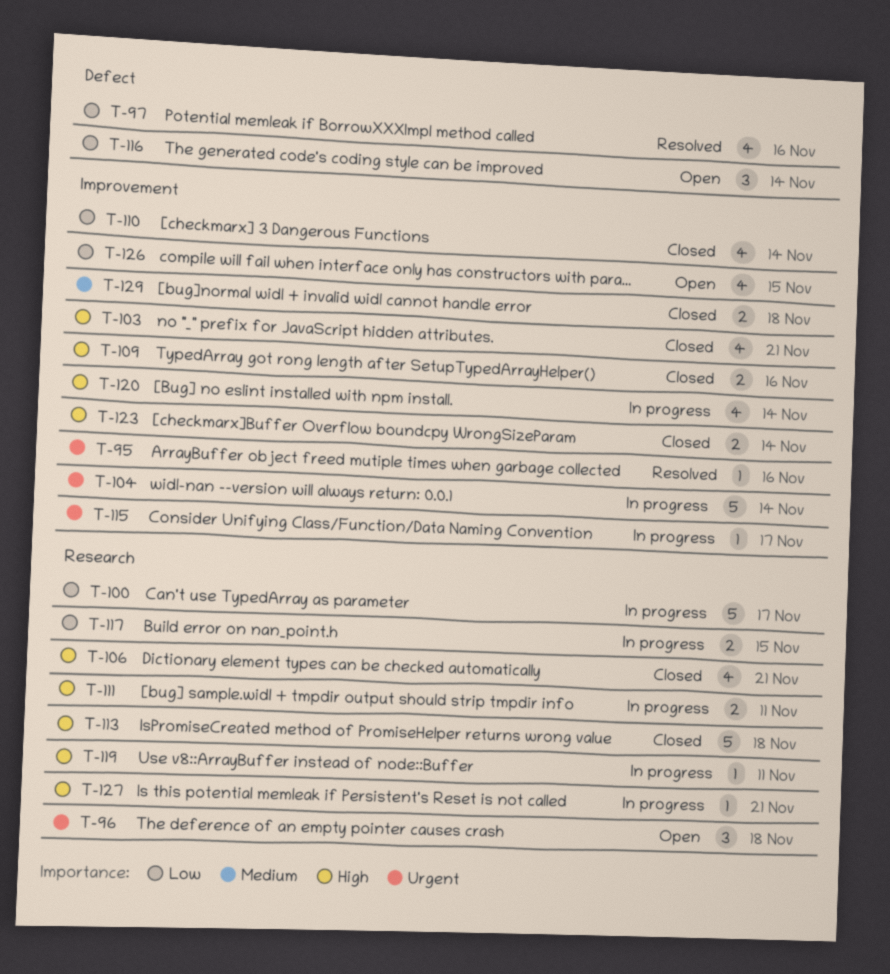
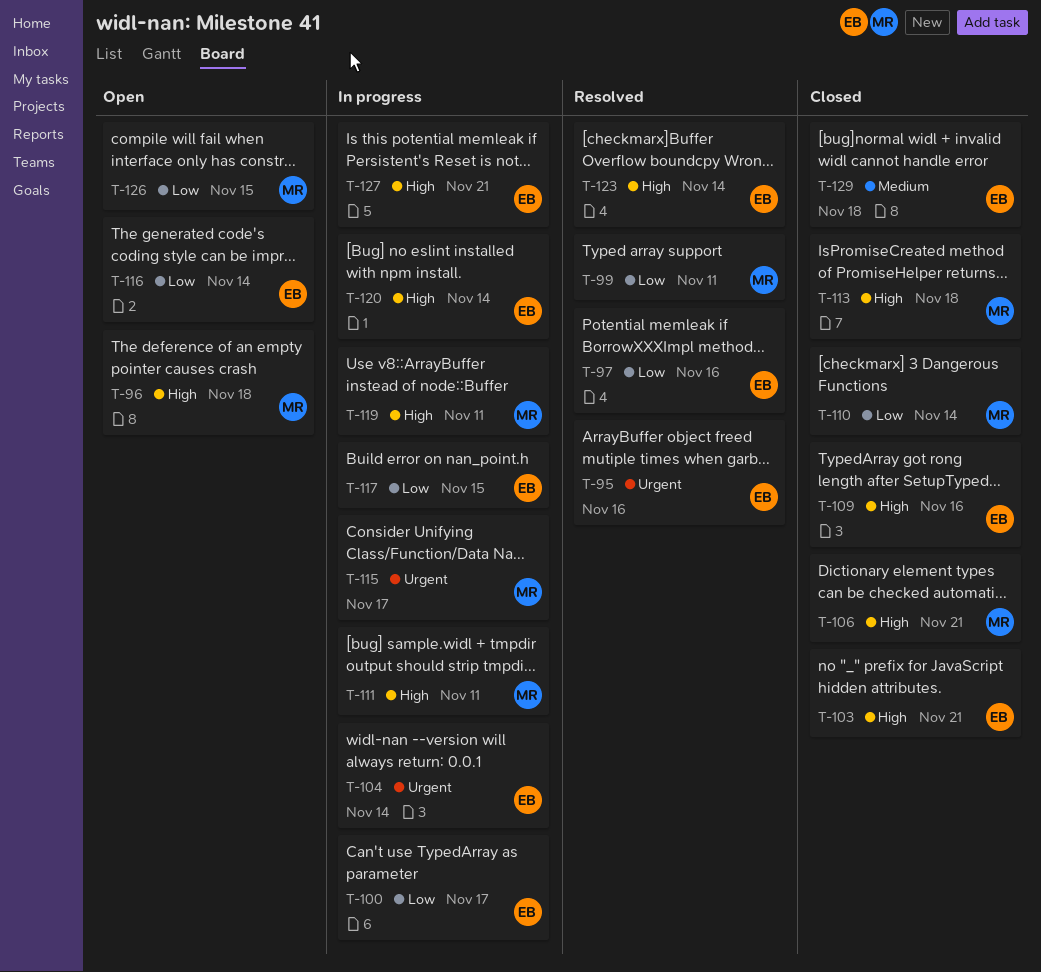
T-96, priority: Urgent -> High
T-99: none -> present
T-123, status: Closed -> Resolved

